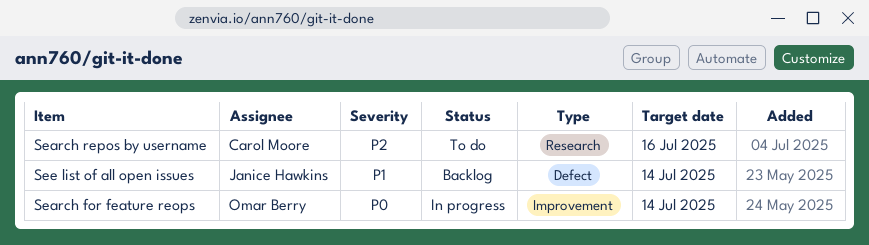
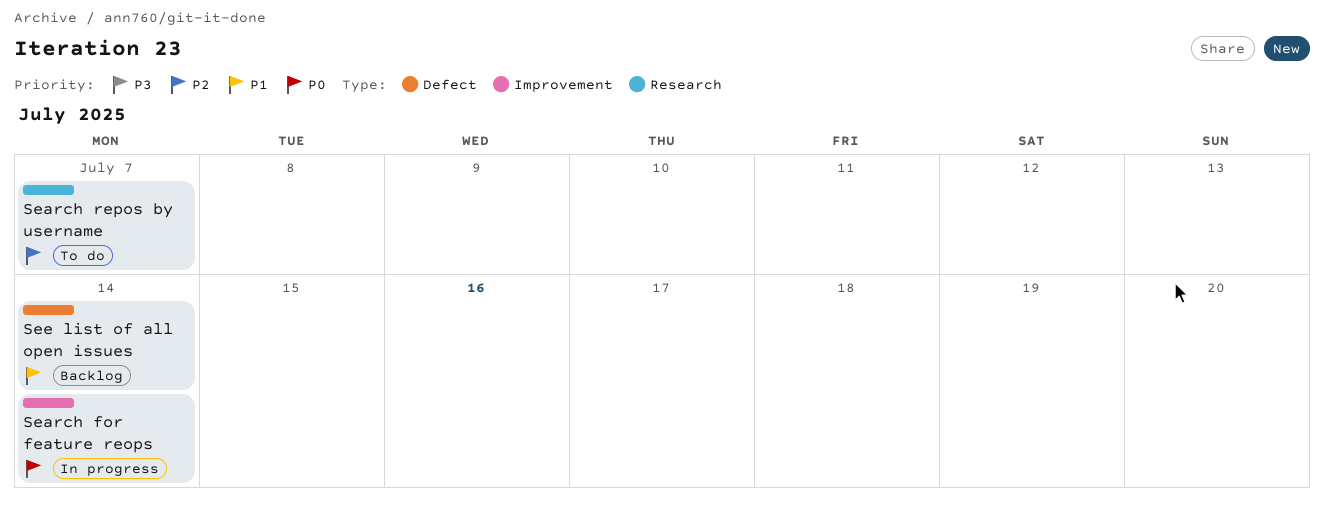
Search repos by username, due: Jul 16 -> Jul 7

